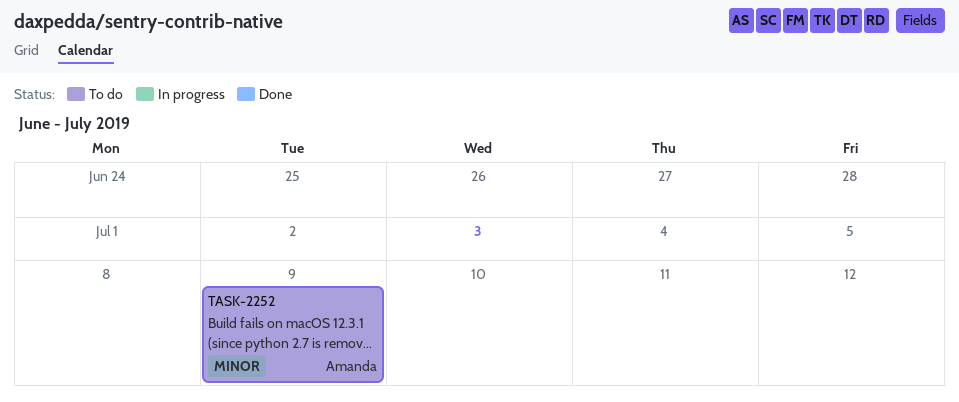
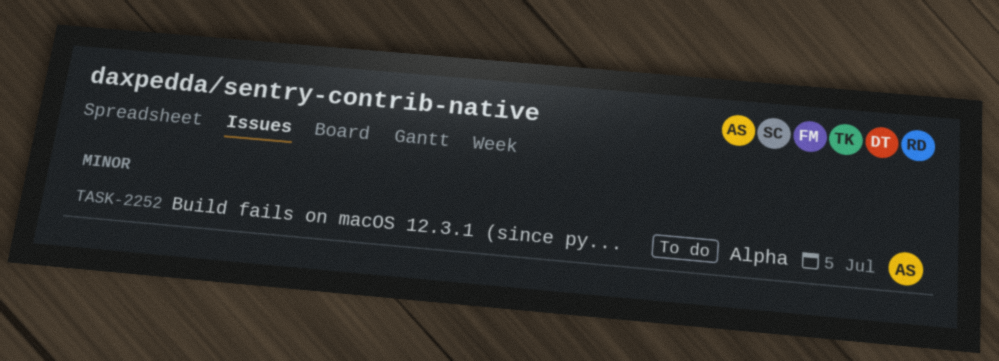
TASK-2252, due: Jul 9 -> Jul 5

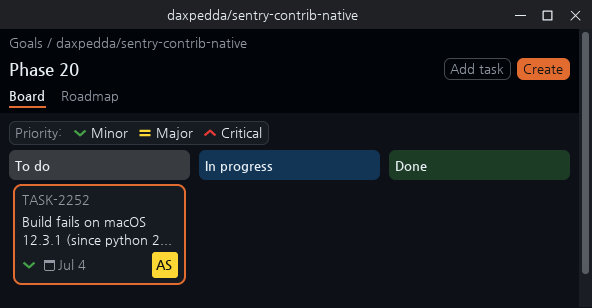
TASK-2252, due: Jul 5 -> Jul 4

